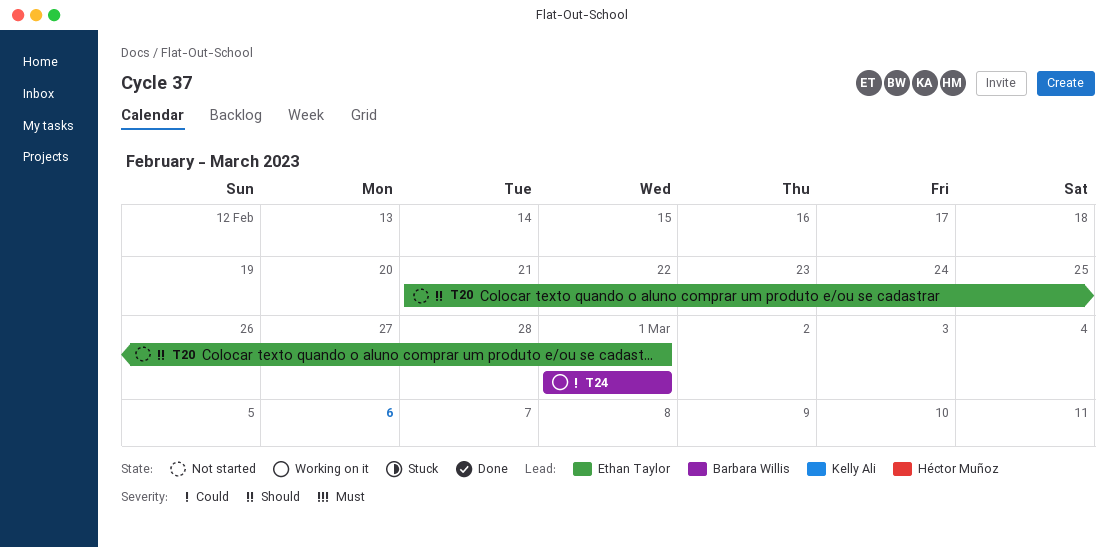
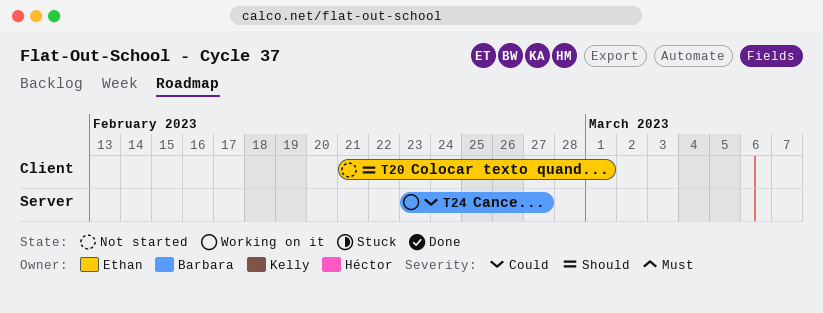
T24, start: Mar 1 -> Feb 23
T24, due: Mar 1 -> Feb 27

